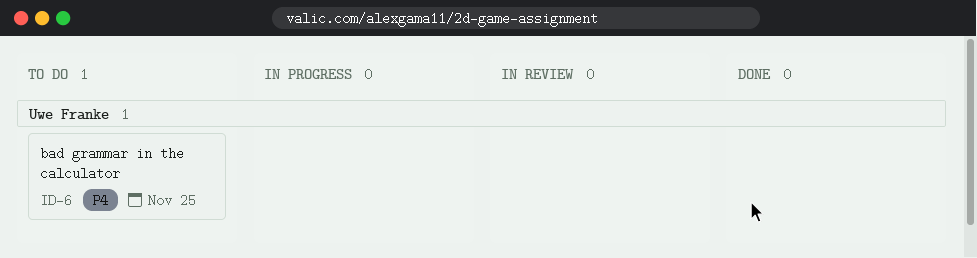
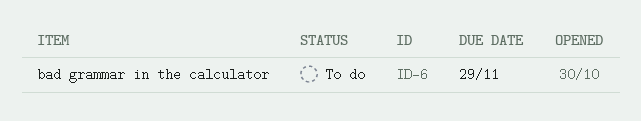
ID-6, due: Nov 25 -> Nov 29

